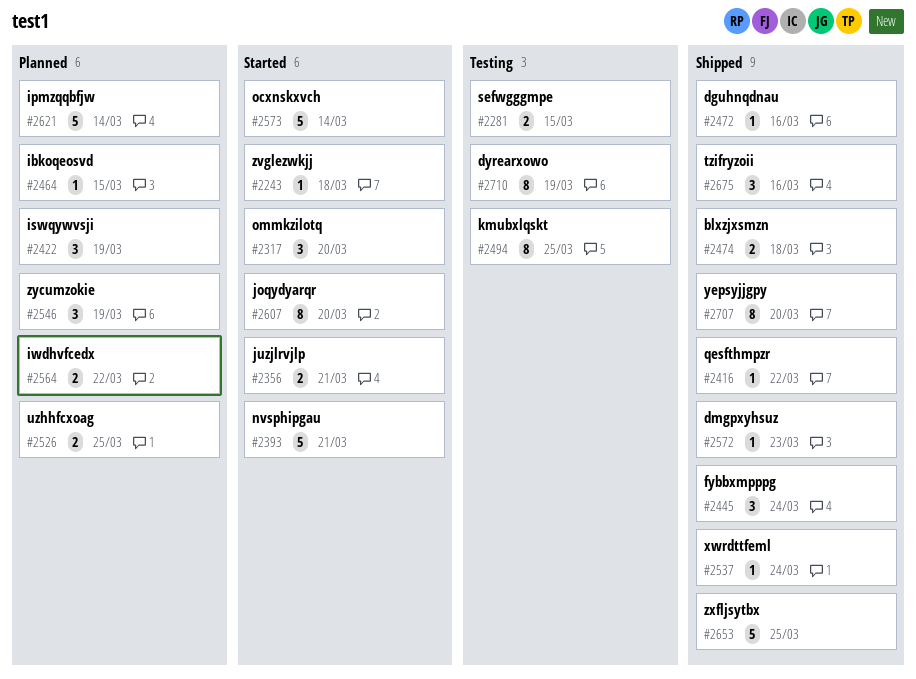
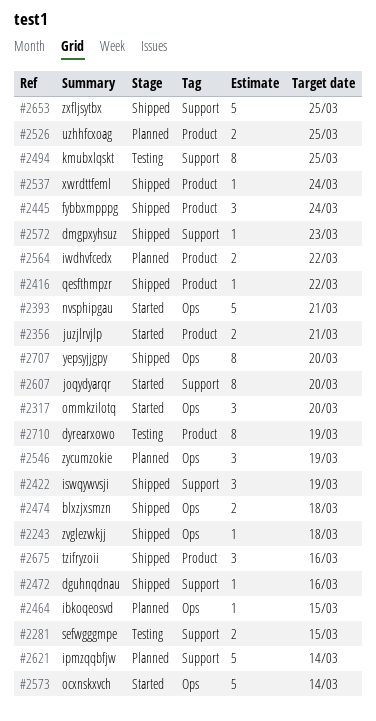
#2243, status: Started -> Shipped
#2422, status: Planned -> Shipped

